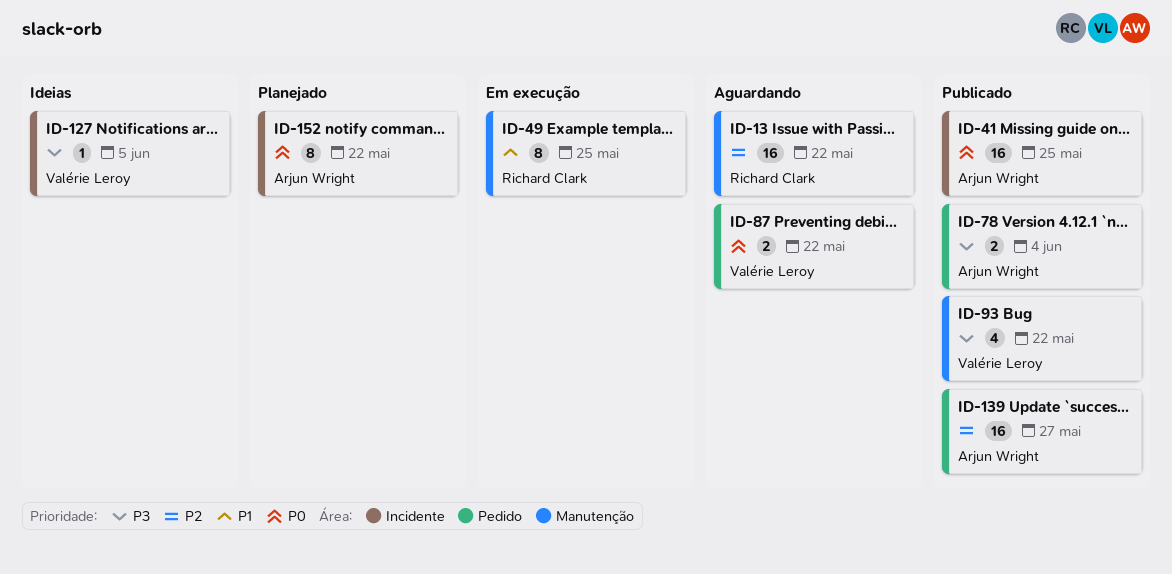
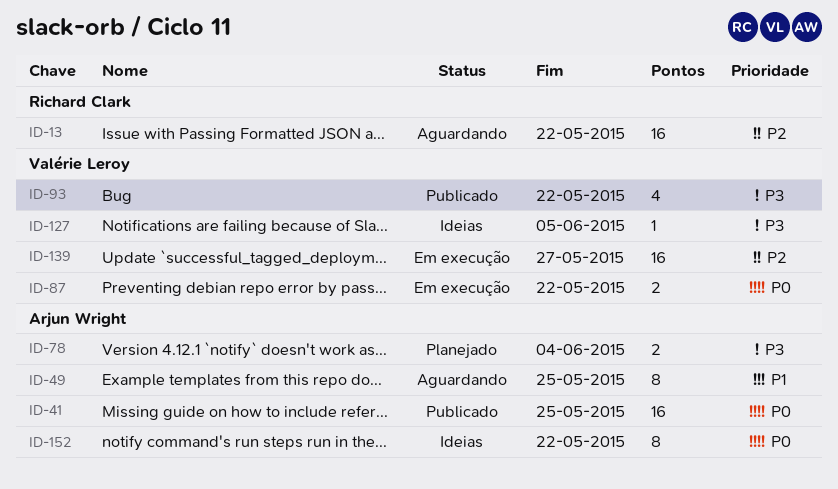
ID-49, status: Em execução -> Aguardando
ID-49, owner: Richard Clark -> Arjun Wright
ID-78, status: Publicado -> Planejado
ID-87, status: Aguardando -> Em execução
ID-139, status: Publicado -> Em execução
ID-139, owner: Arjun Wright -> Valérie Leroy
ID-152, status: Planejado -> Ideias

